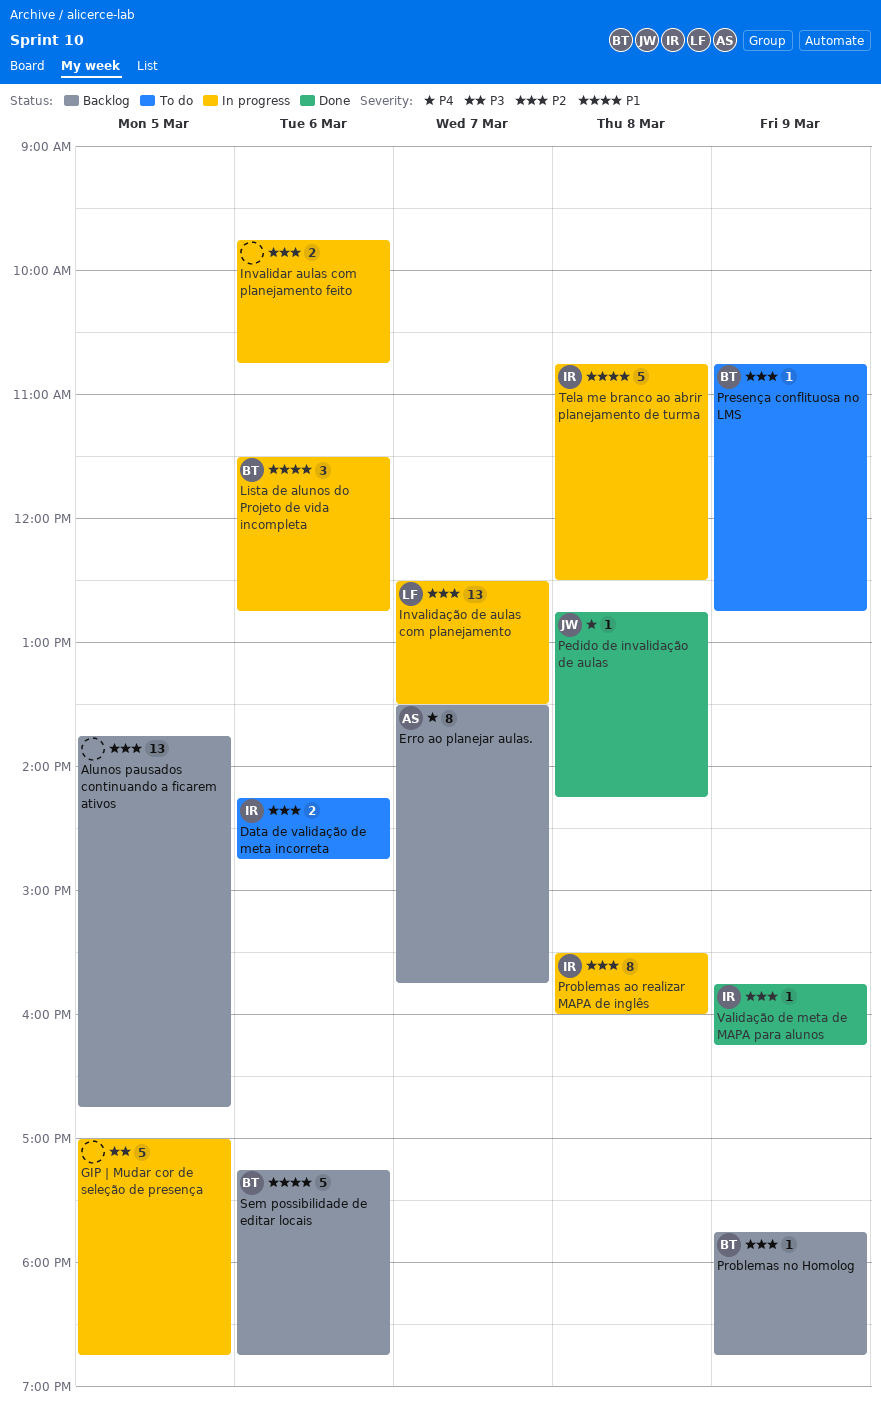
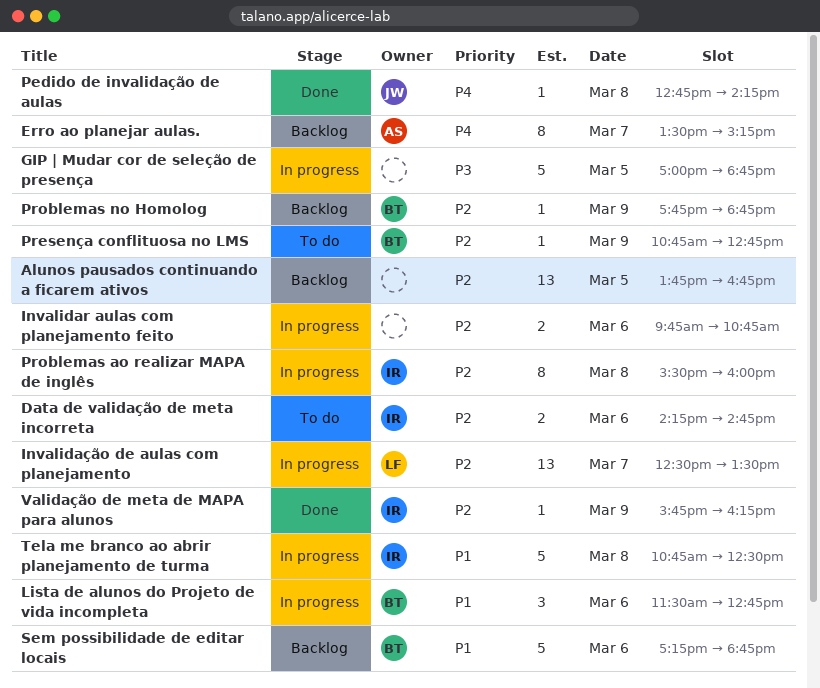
Erro ao planejar aulas., ends: 15:45 -> 15:15

